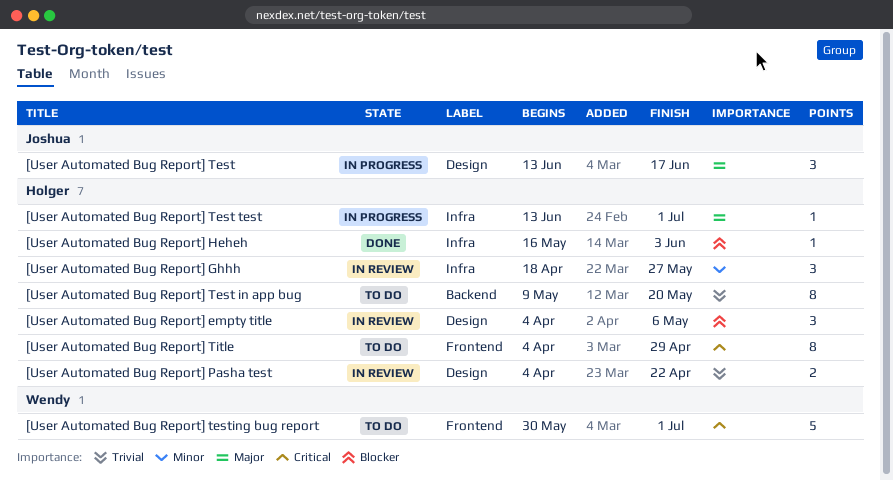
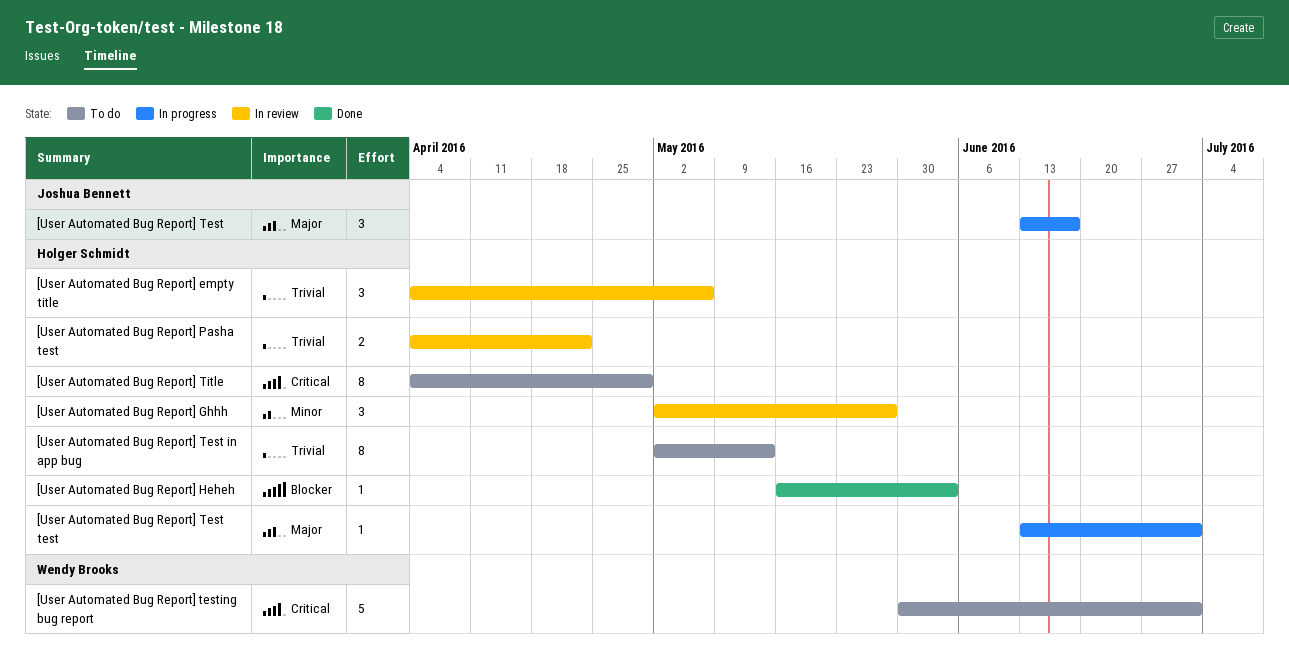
[User Automated Bug Report] empty title, priority: Blocker -> Trivial
[User Automated Bug Report] Ghhh, start: Apr 18 -> May 2
[User Automated Bug Report] Test in app bug, start: May 9 -> May 2
[User Automated Bug Report] Test in app bug, due: May 20 -> May 13

